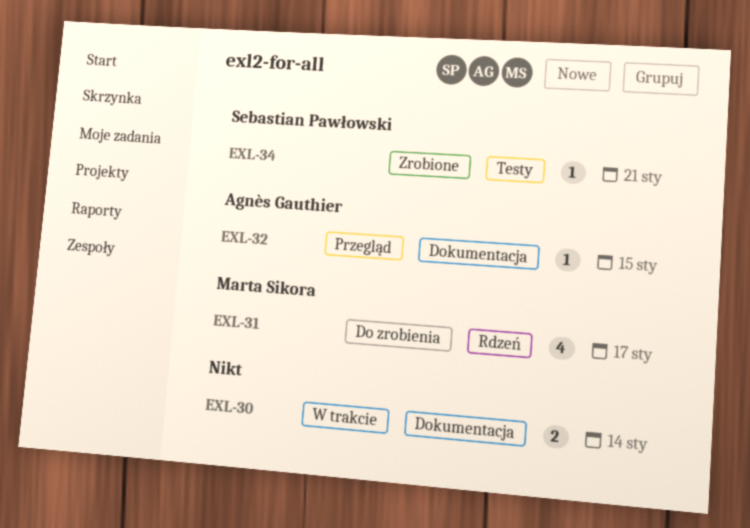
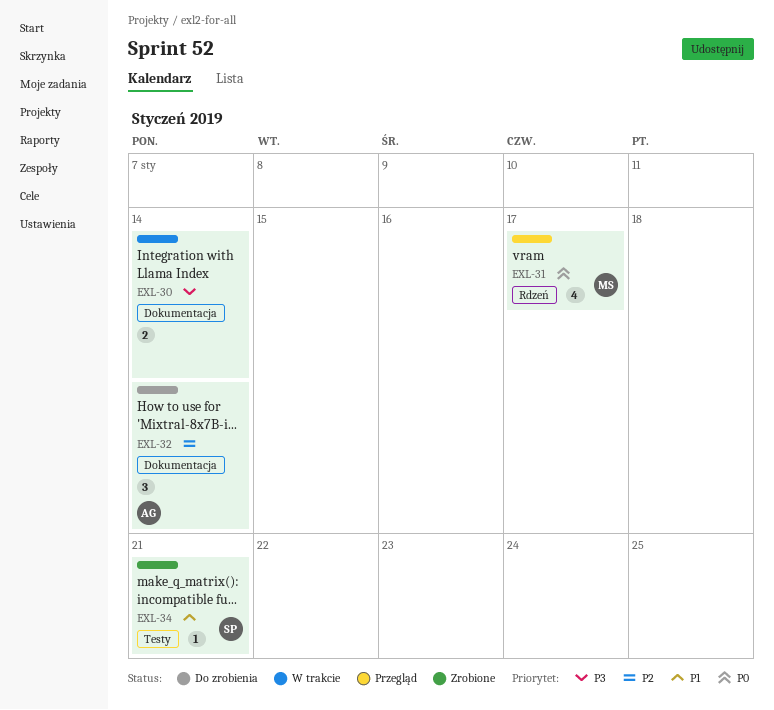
EXL-31, status: Do zrobienia -> Przegląd
EXL-32, status: Przegląd -> Do zrobienia
EXL-32, estimate: 1 -> 3
EXL-32, due: Jan 15 -> Jan 14

